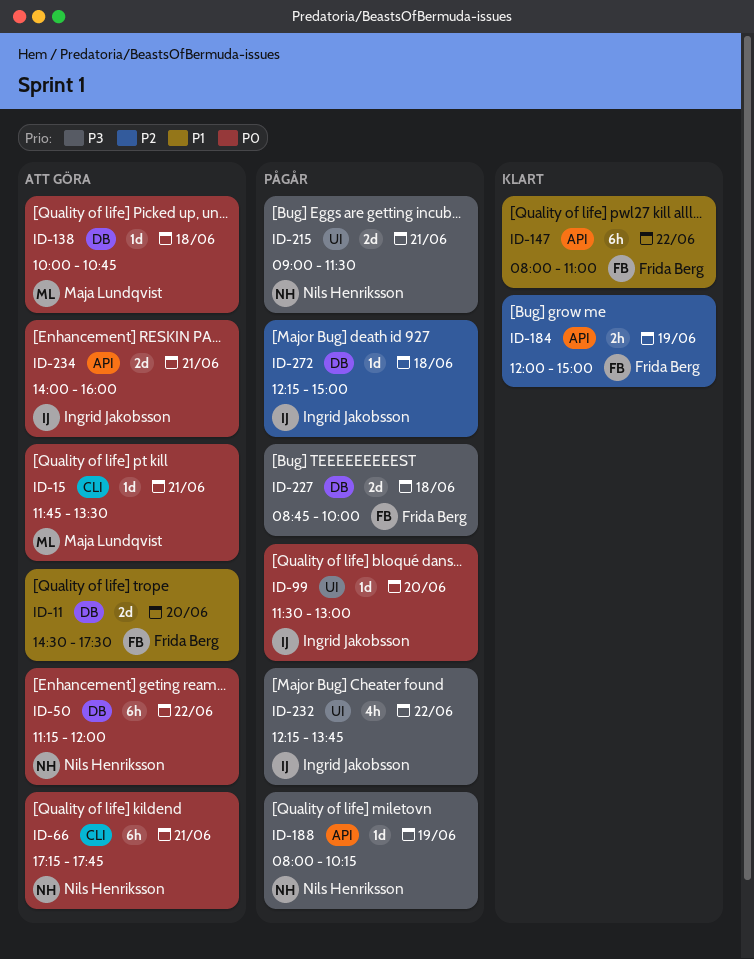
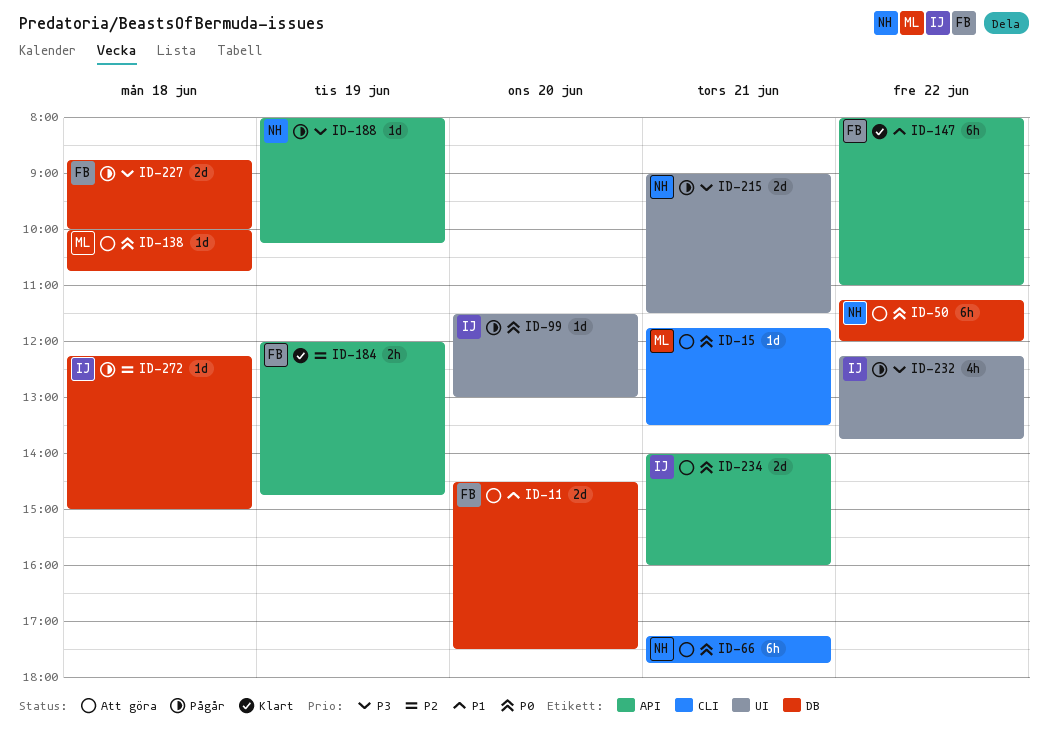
ID-184, ends: 15:00 -> 14:45

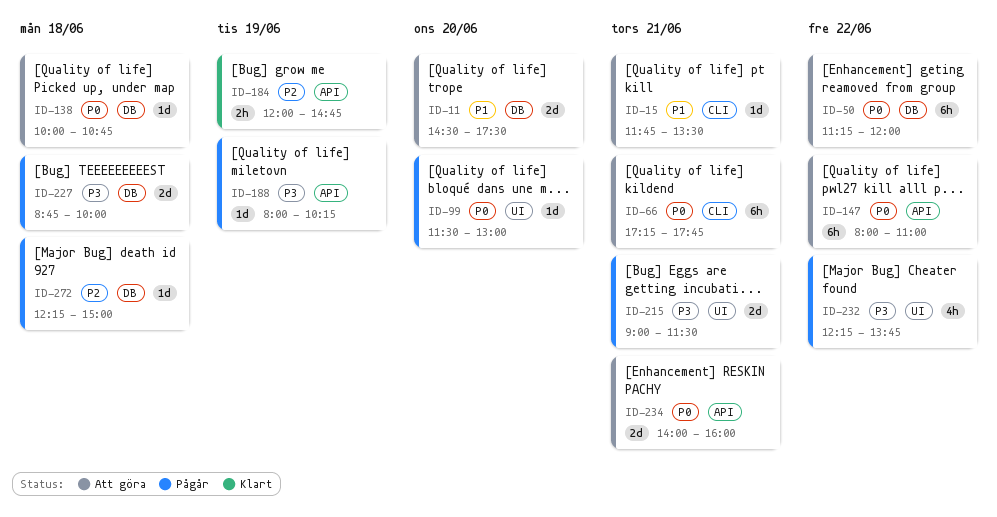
ID-15, priority: P0 -> P1
ID-147, status: Klart -> Att göra
ID-147, priority: P1 -> P0

